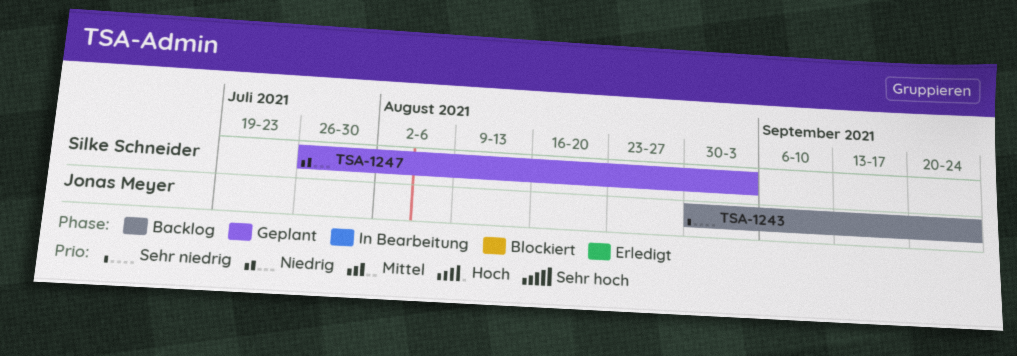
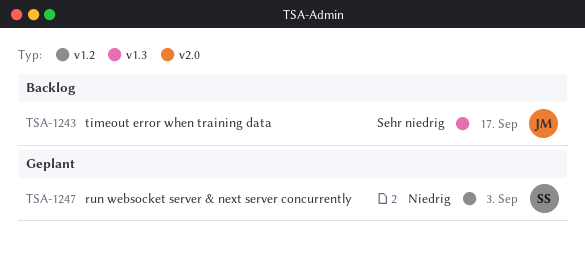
TSA-1243, due: Sep 24 -> Sep 17

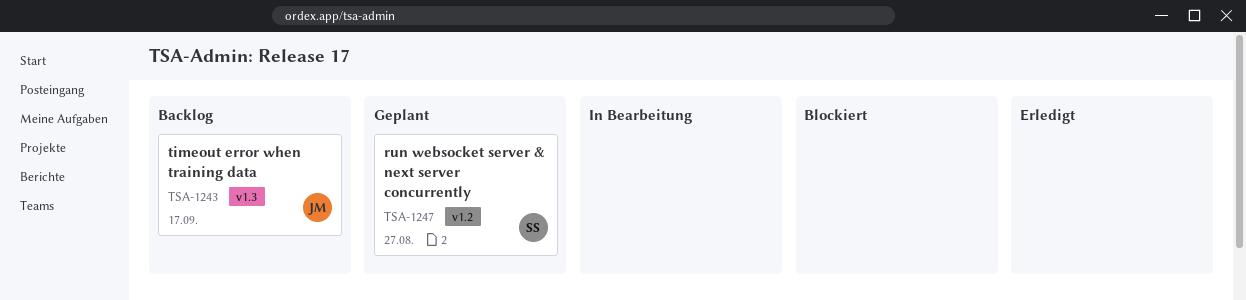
TSA-1247, due: Sep 3 -> Aug 27

